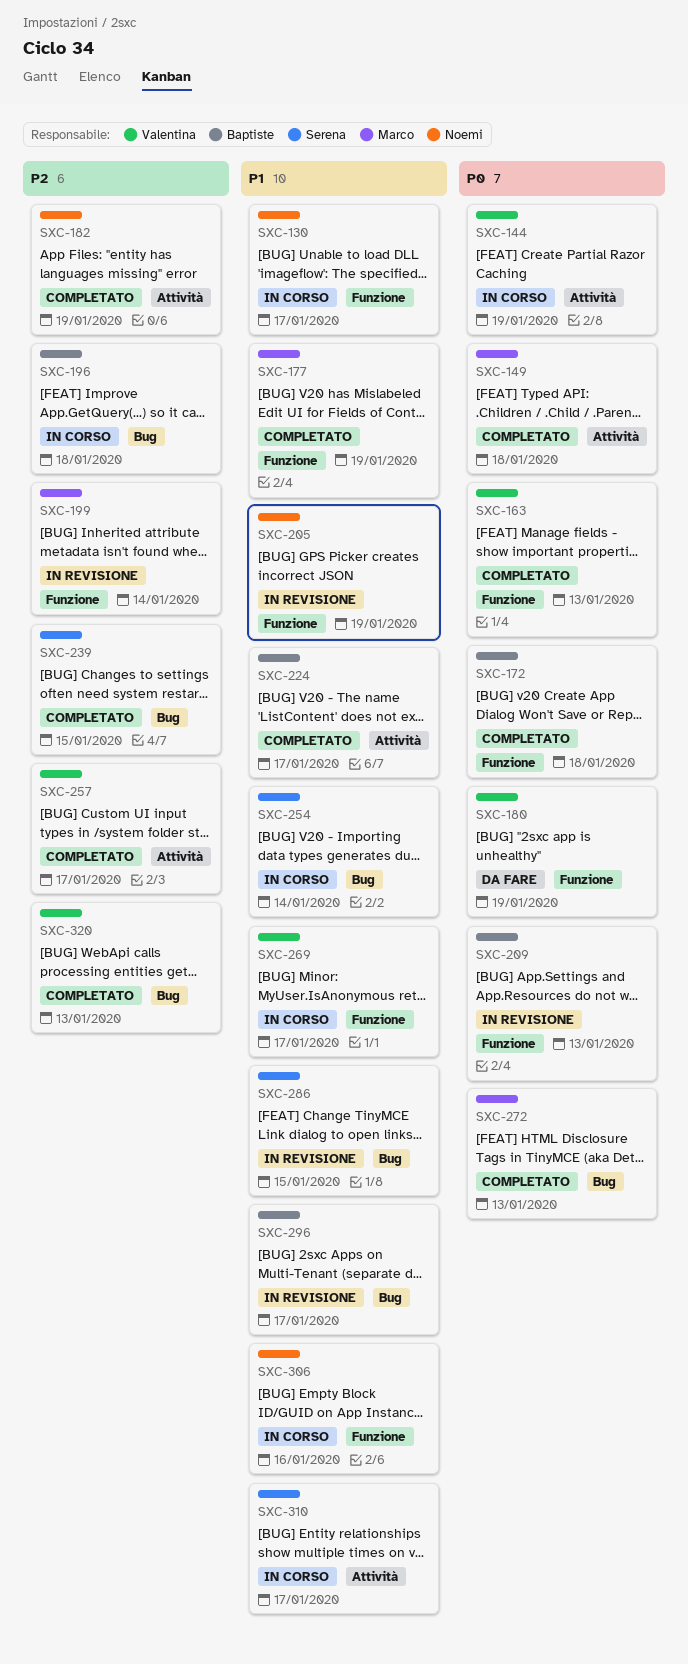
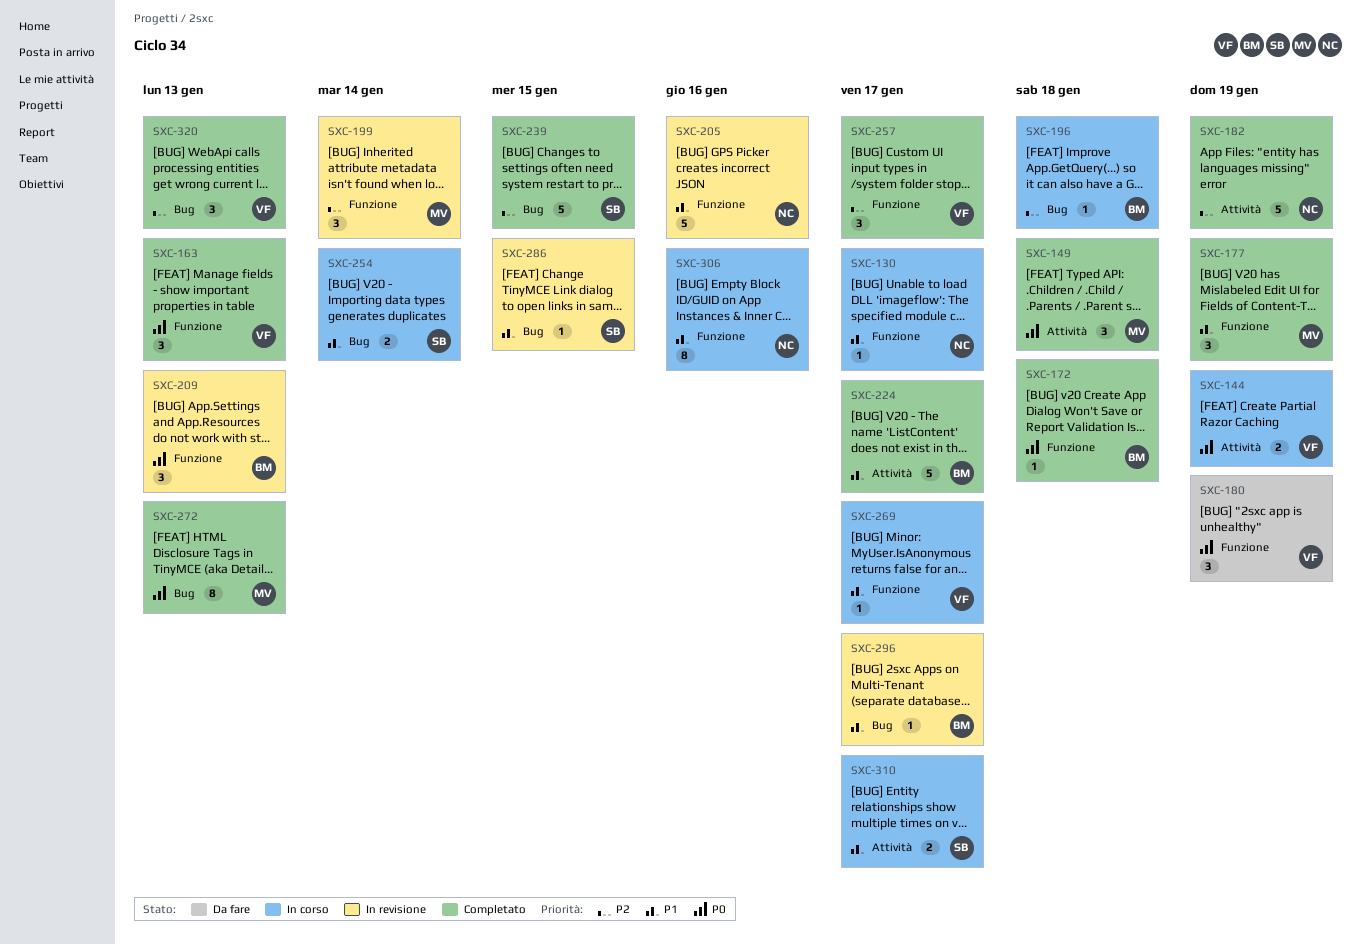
SXC-205, due: Jan 19 -> Jan 16
SXC-257, label: Attività -> Funzione

